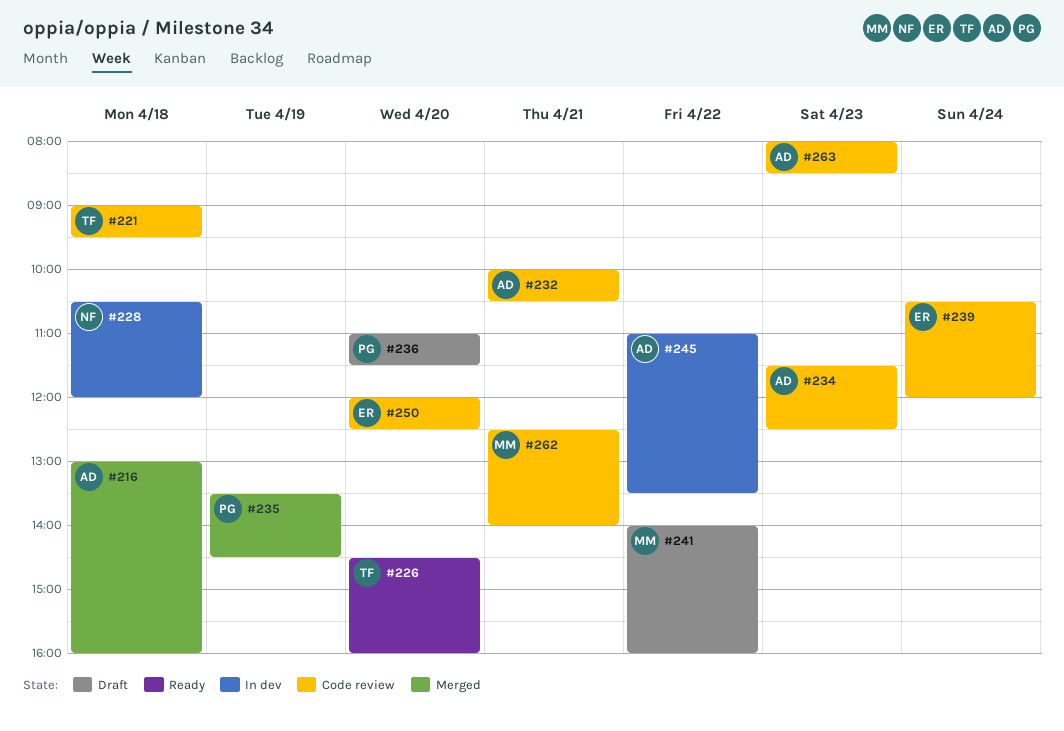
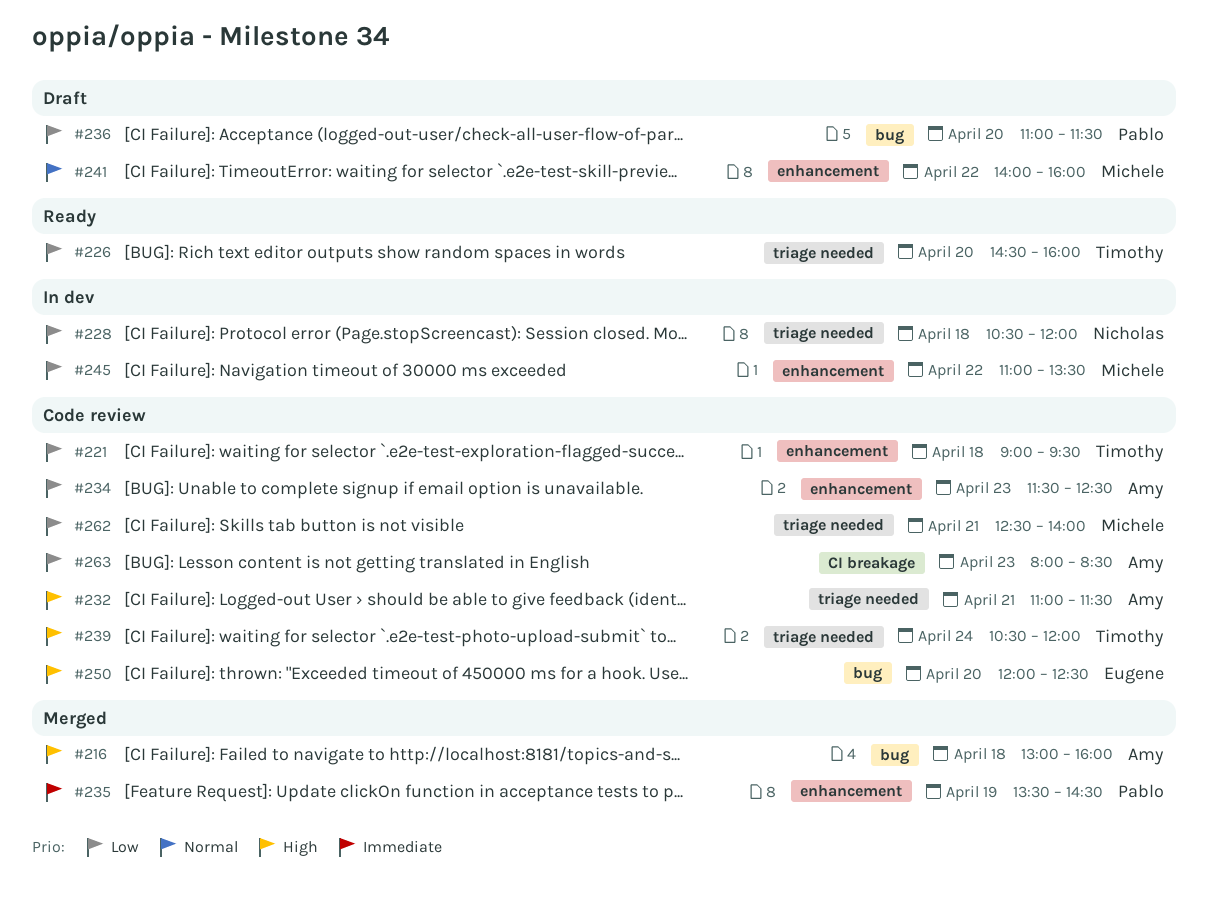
#232, begins: 10:00 -> 11:00
#232, ends: 10:30 -> 11:30
#239, owner: Eugene -> Timothy
#245, owner: Amy -> Michele

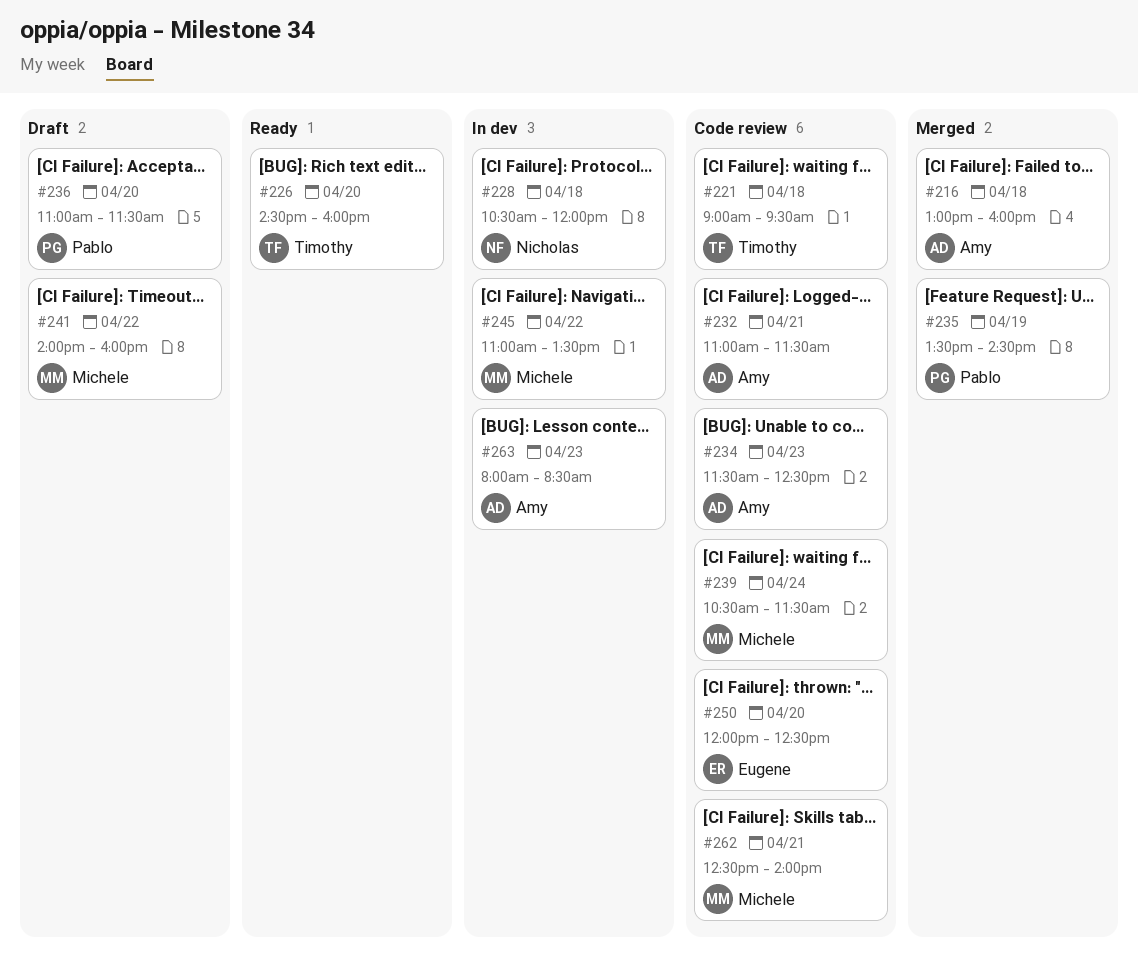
#239, owner: Timothy -> Michele
#239, ends: 12:00 -> 11:30
#263, status: Code review -> In dev

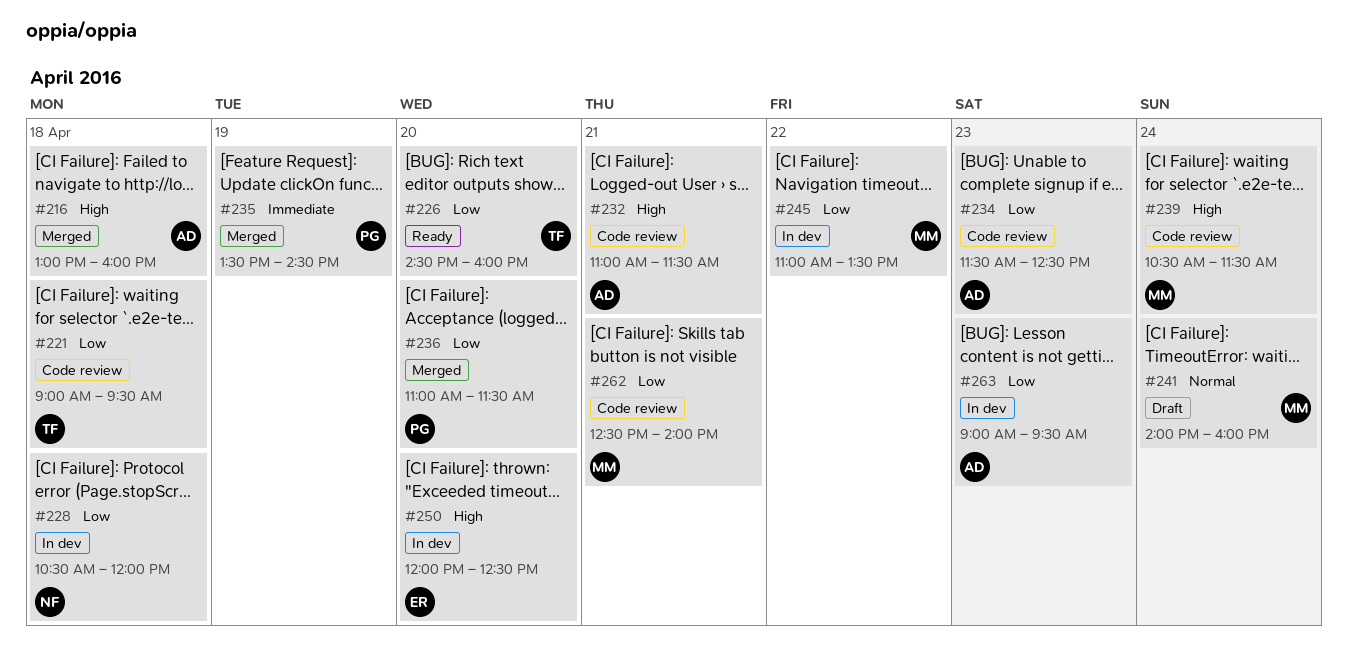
#236, status: Draft -> Merged
#241, day: Apr 22 -> Apr 24
#250, status: Code review -> In dev
#263, begins: 08:00 -> 09:00
#263, ends: 08:30 -> 09:30

